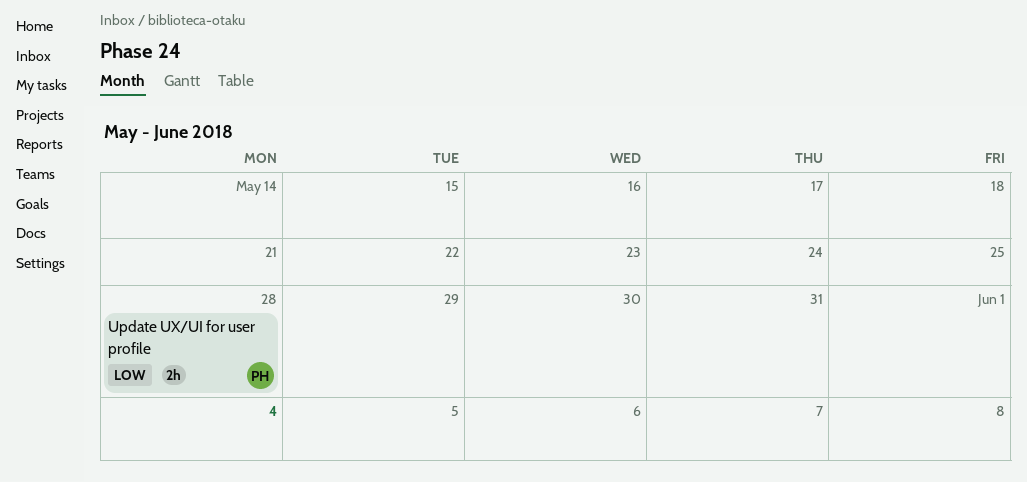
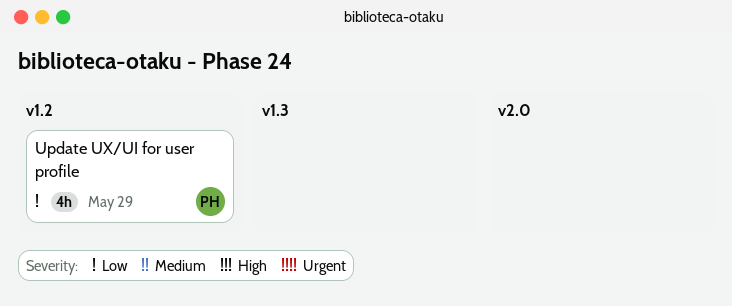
Update UX/UI for user profile, estimate: 2h -> 4h
Update UX/UI for user profile, due: May 28 -> May 29

